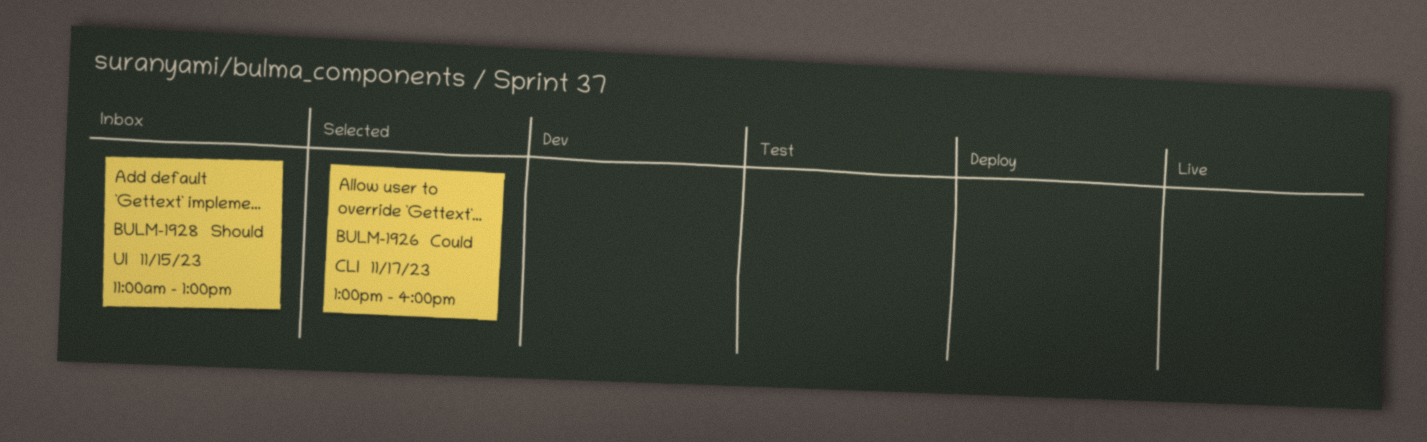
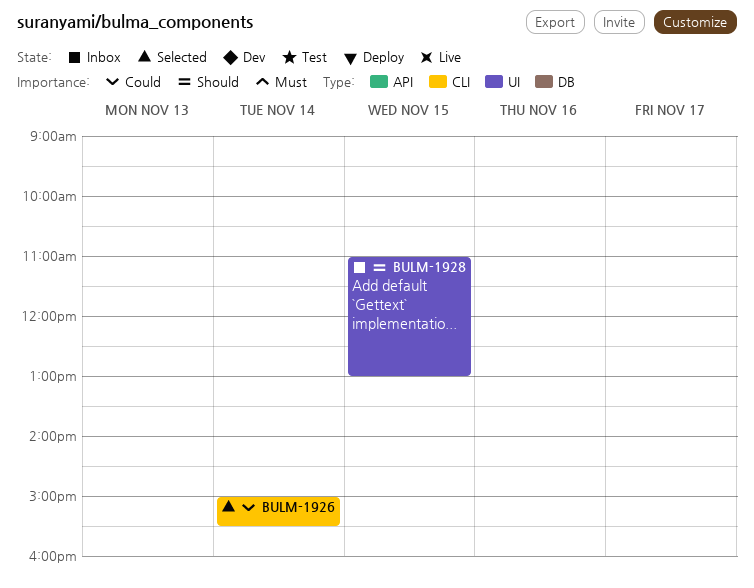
BULM-1926, day: Nov 17 -> Nov 14
BULM-1926, begins: 13:00 -> 15:00
BULM-1926, ends: 16:00 -> 15:30

